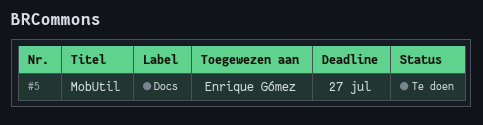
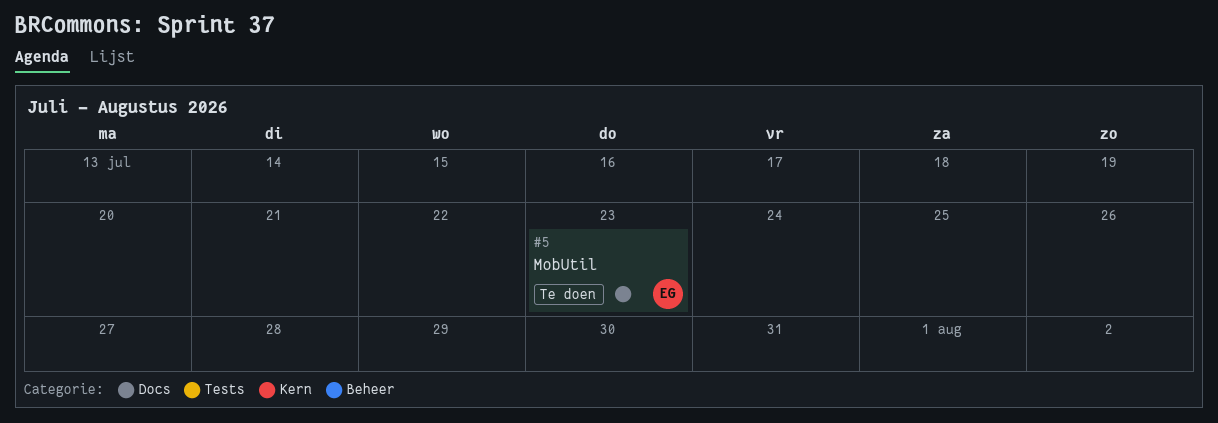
#5, due: Jul 27 -> Jul 23

